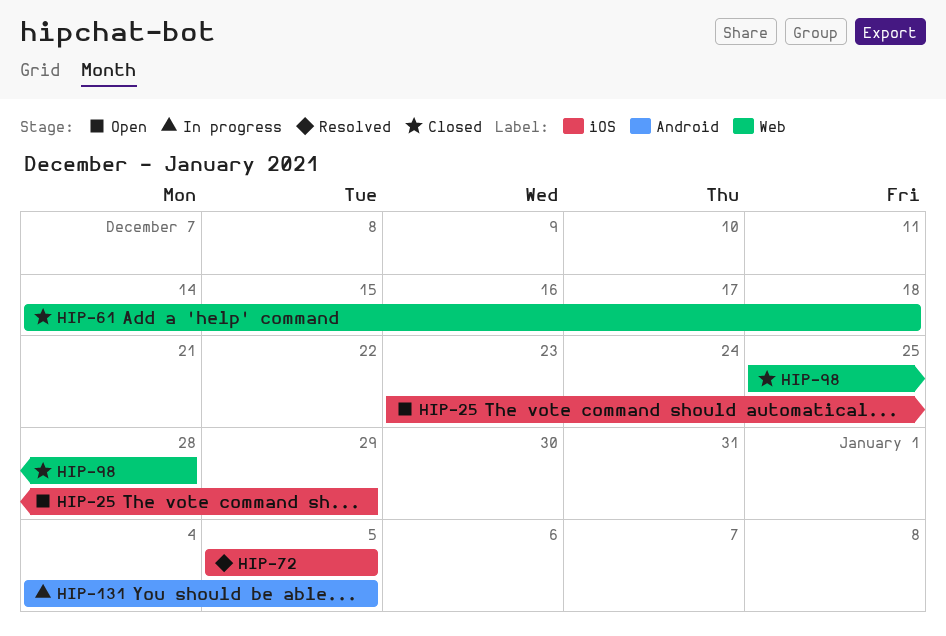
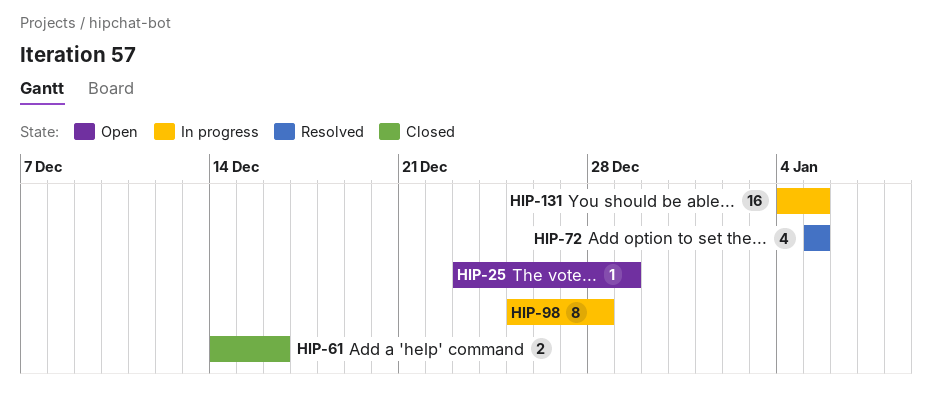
HIP-61, due: Dec 18 -> Dec 16
HIP-98, status: Closed -> In progress

